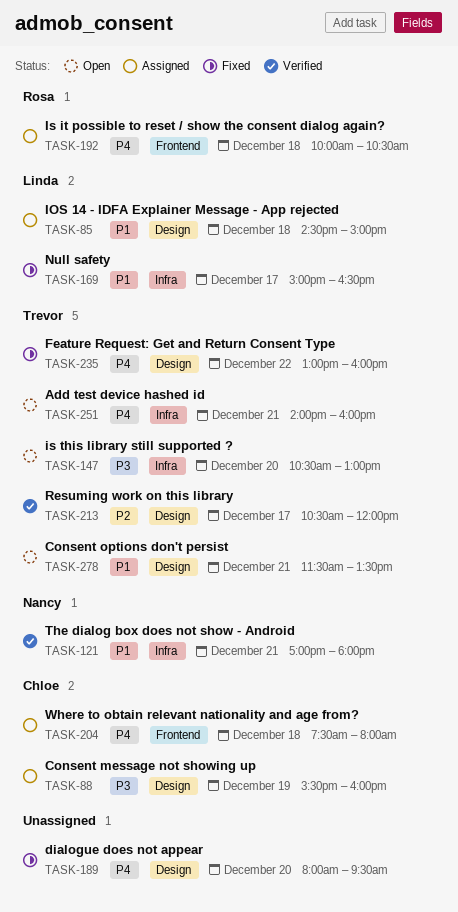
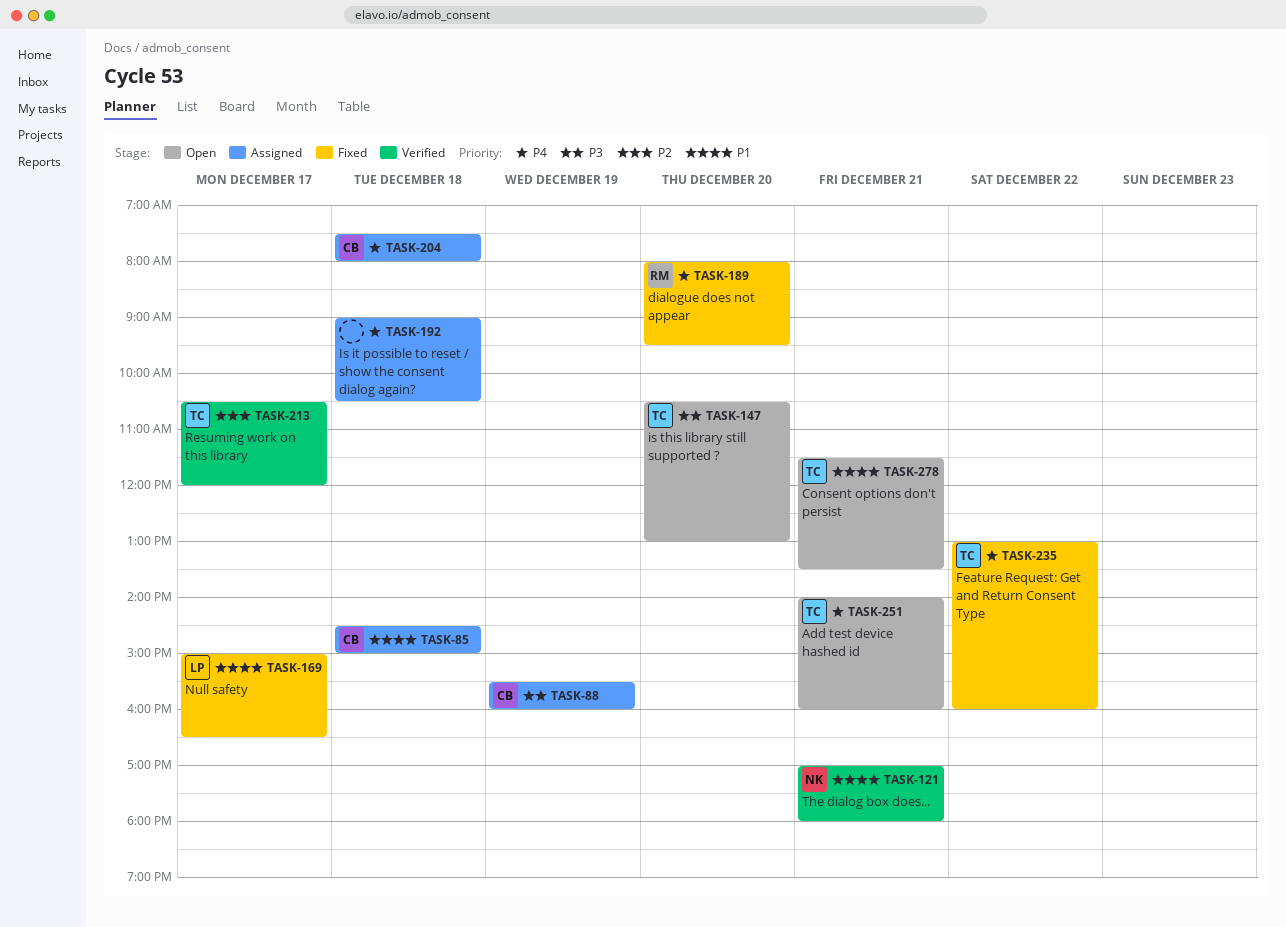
TASK-85, owner: Linda -> Chloe
TASK-189, owner: none -> Rosa
TASK-192, owner: Rosa -> none
TASK-192, begins: 10:00 -> 09:00

